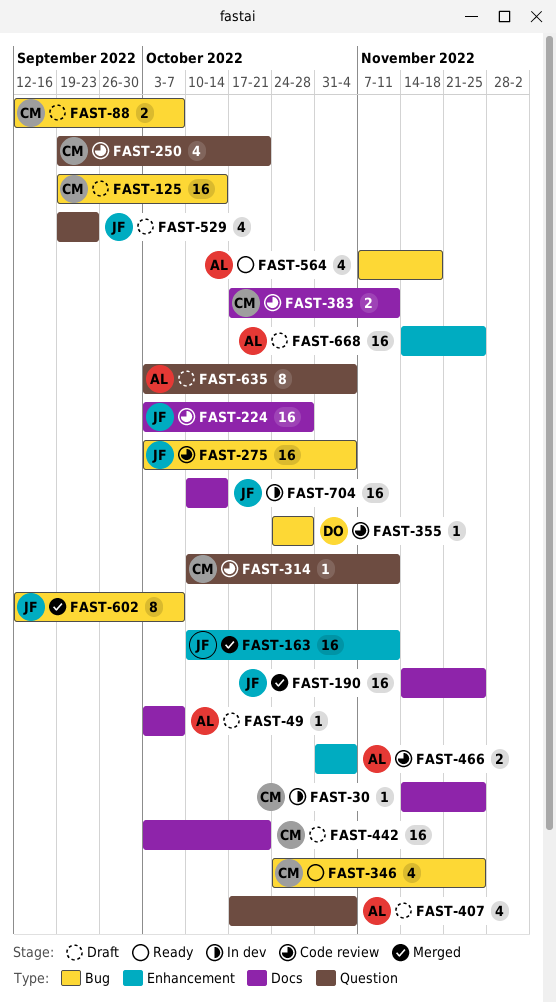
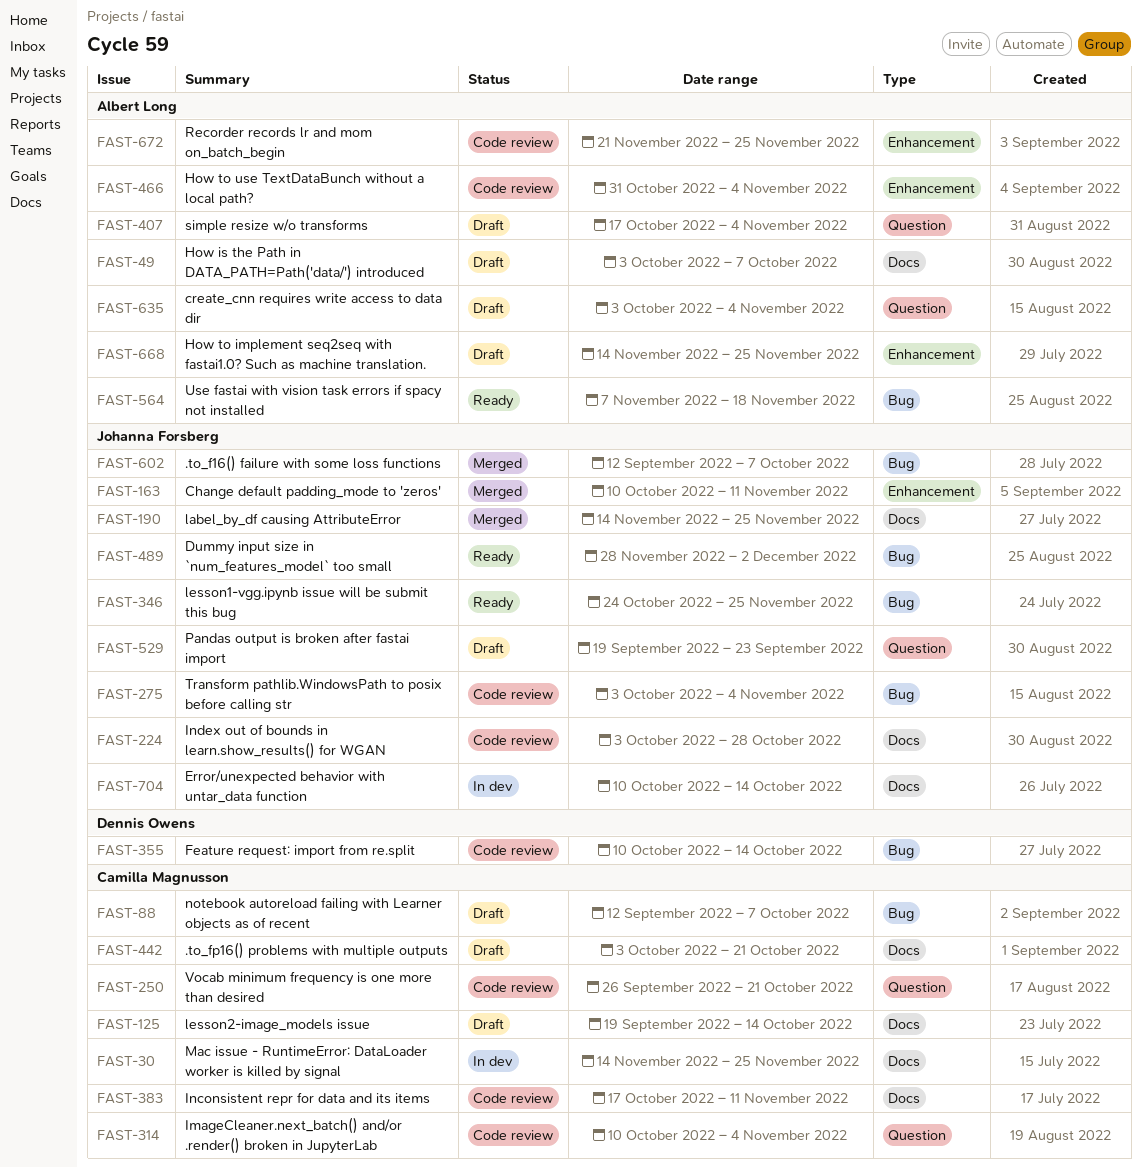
FAST-125, label: Bug -> Docs
FAST-250, start: Sep 19 -> Sep 26
FAST-314, due: Nov 11 -> Nov 4
FAST-346, owner: Camilla Magnusson -> Johanna Forsberg
FAST-355, start: Oct 24 -> Oct 10
FAST-355, due: Oct 28 -> Oct 14
FAST-489: none -> present
FAST-672: none -> present

